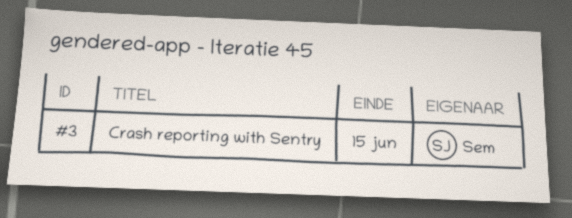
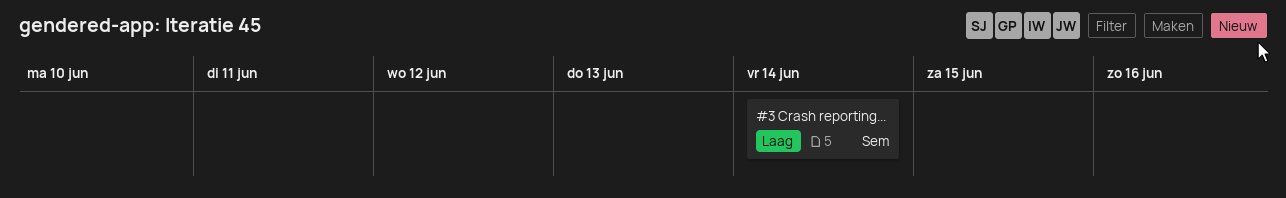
#3, due: Jun 15 -> Jun 14

